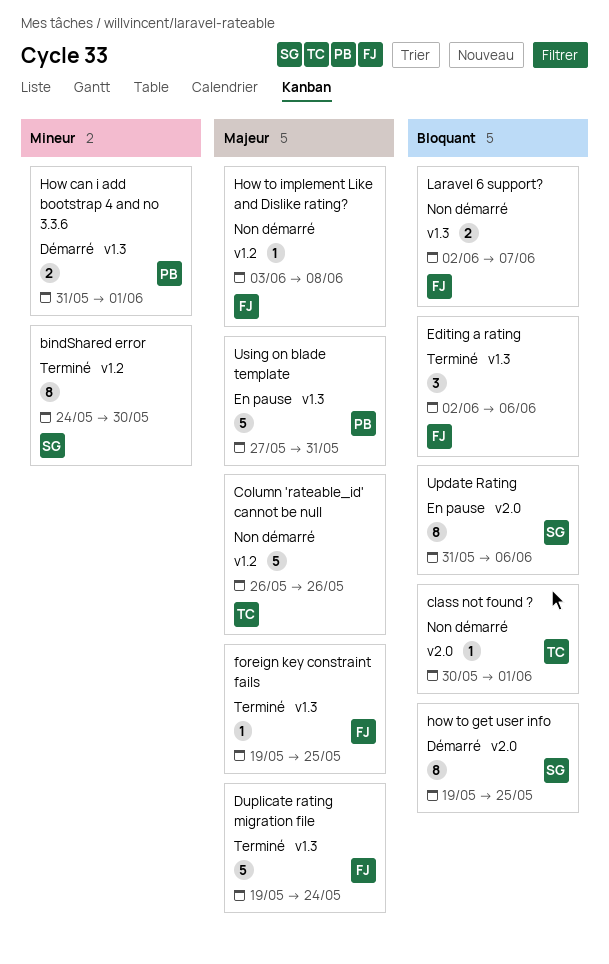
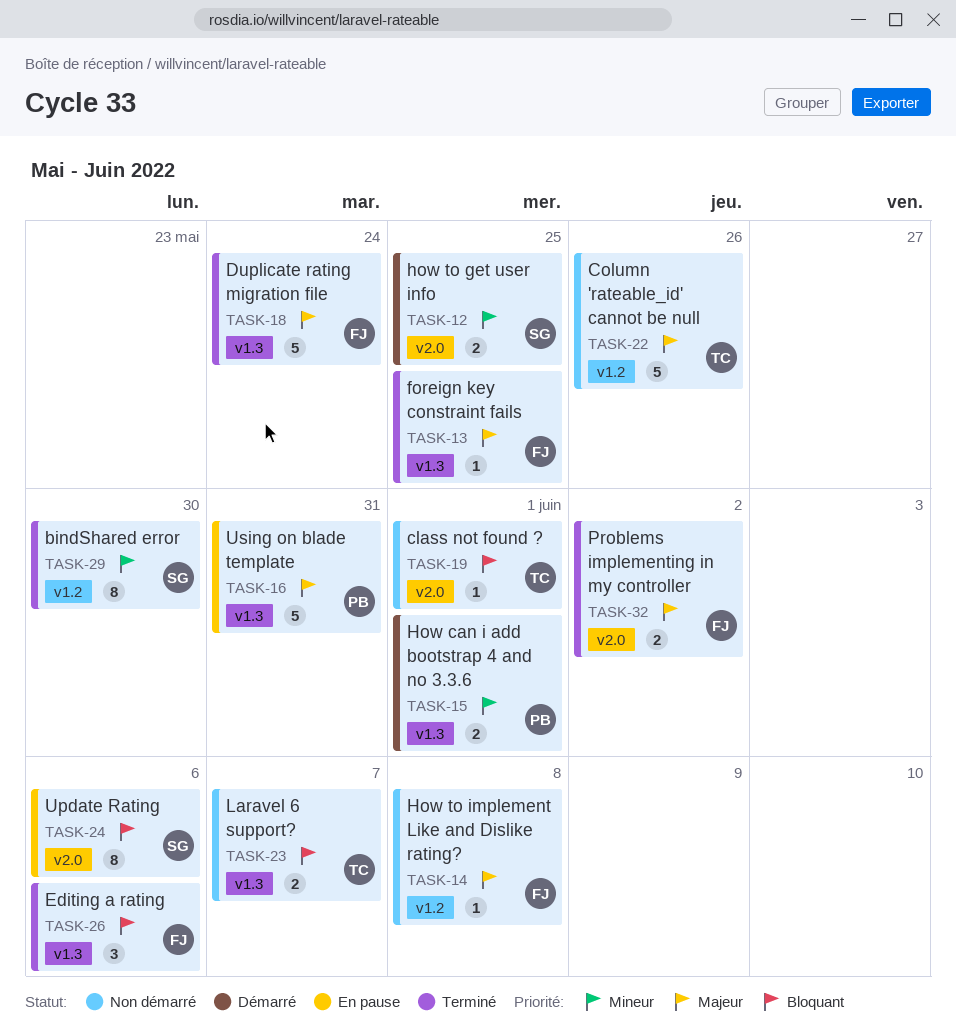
how to get user info, priority: Bloquant -> Mineur
how to get user info, estimate: 8 -> 2
Laravel 6 support?, owner: FJ -> TC
Problems implementing in my controller: none -> present

